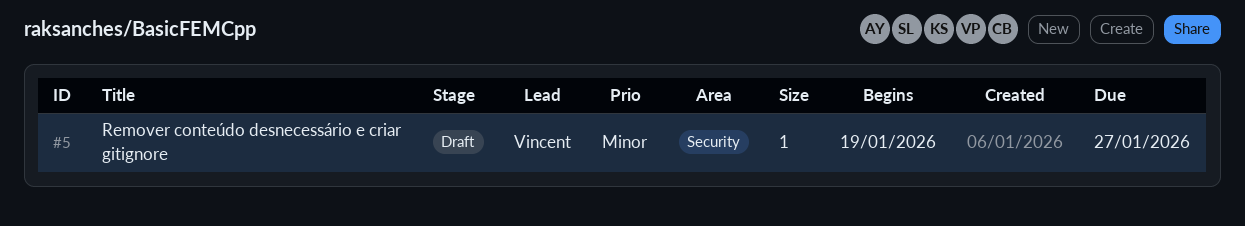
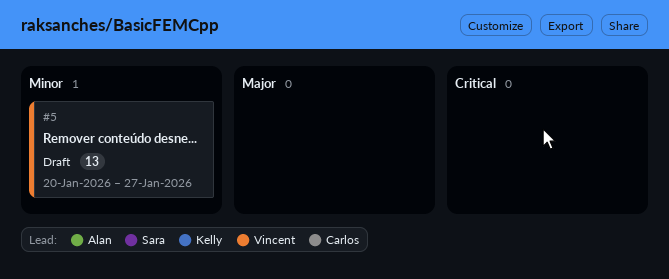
#5, estimate: 1 -> 13
#5, start: Jan 19 -> Jan 20

